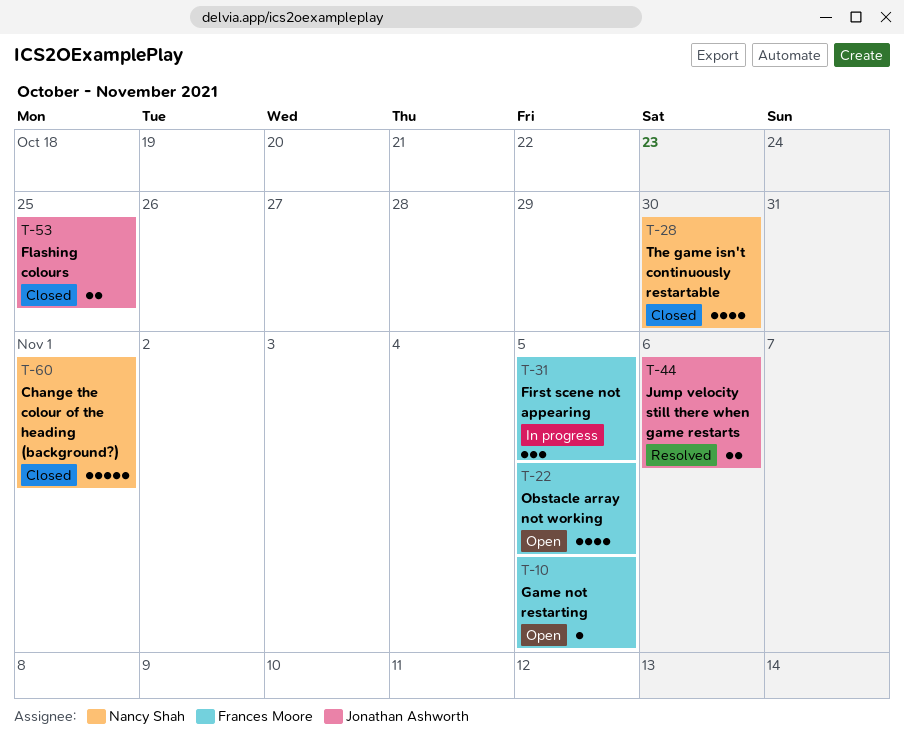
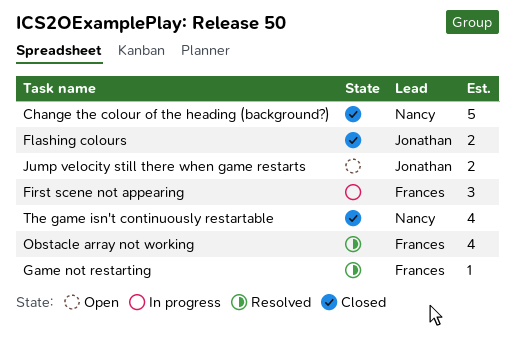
Game not restarting, status: Open -> Resolved
Jump velocity still there when game restarts, status: Resolved -> Open
Obstacle array not working, status: Open -> Resolved

